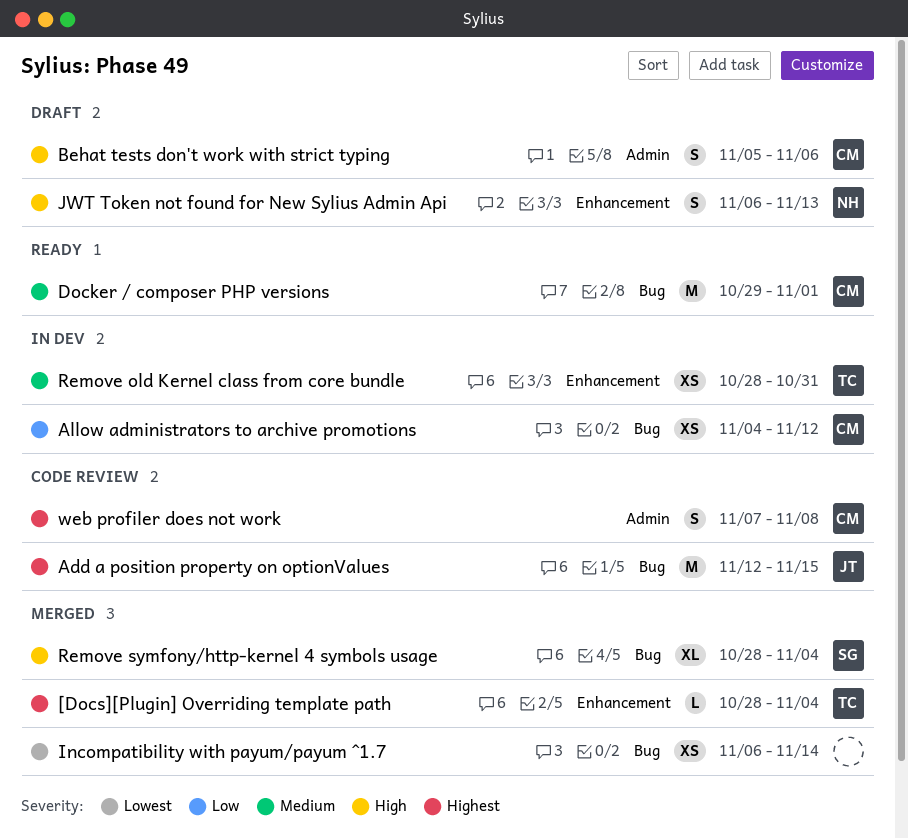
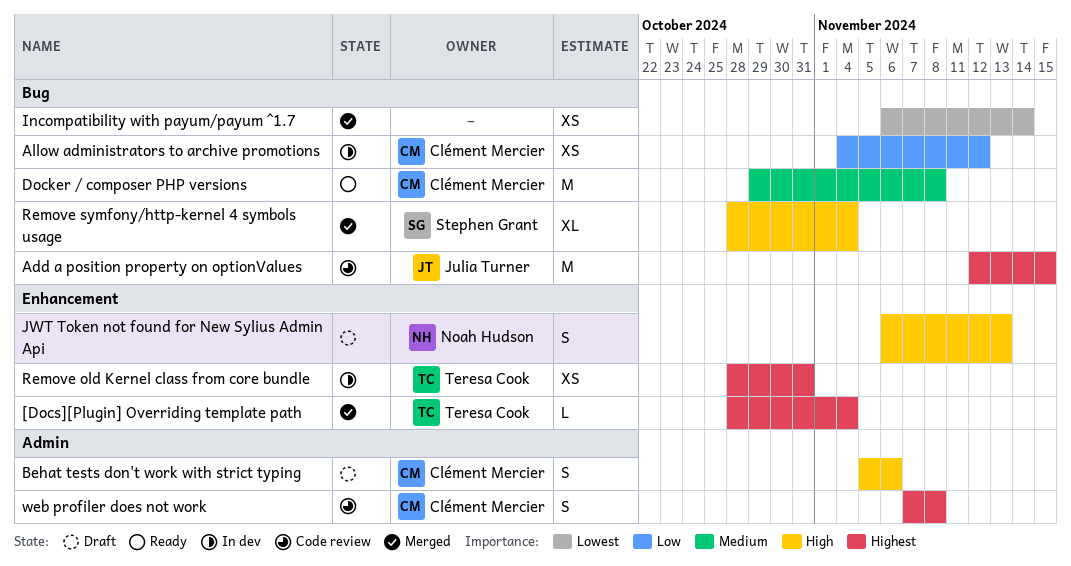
Docker / composer PHP versions, due: Nov 1 -> Nov 8
Remove old Kernel class from core bundle, priority: Medium -> Highest

